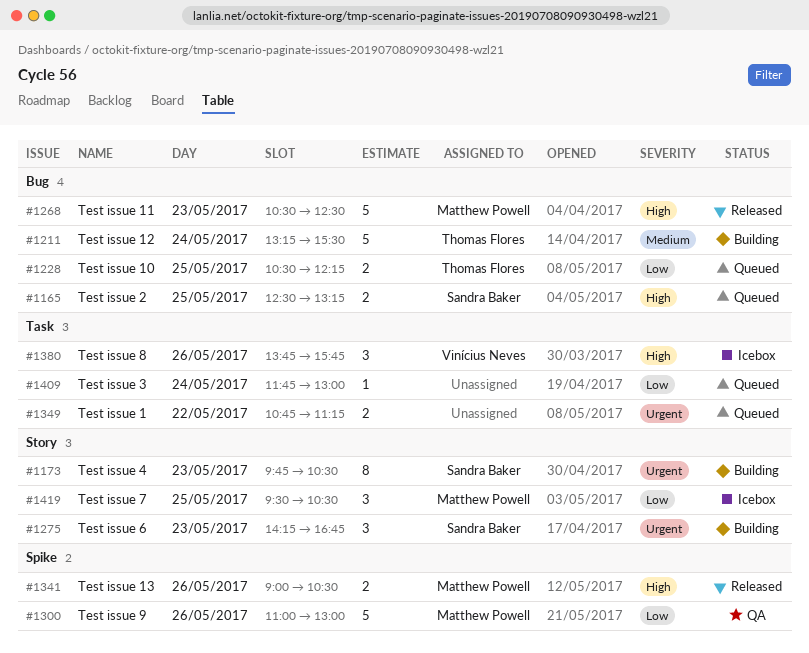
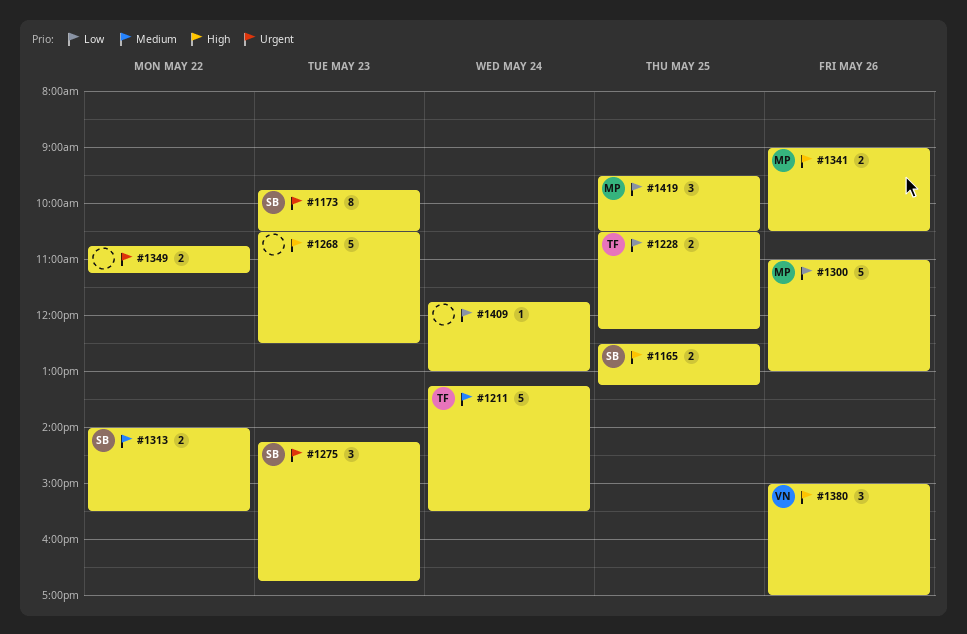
#1268, owner: Matthew Powell -> none
#1313: none -> present
#1380, begins: 13:45 -> 15:00
#1380, ends: 15:45 -> 17:00

